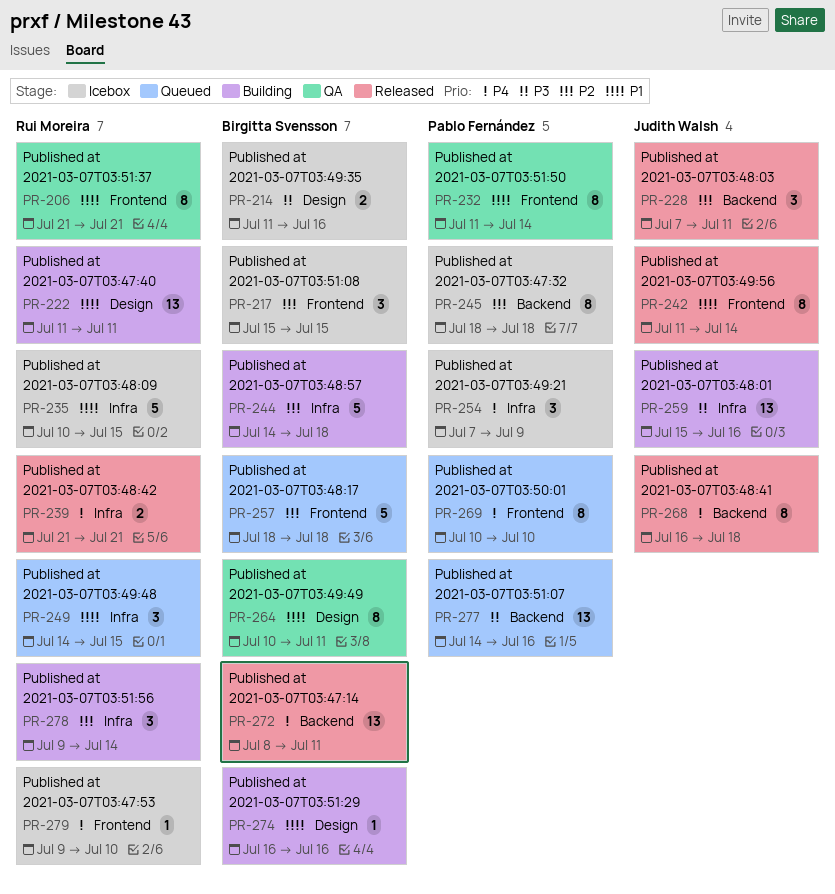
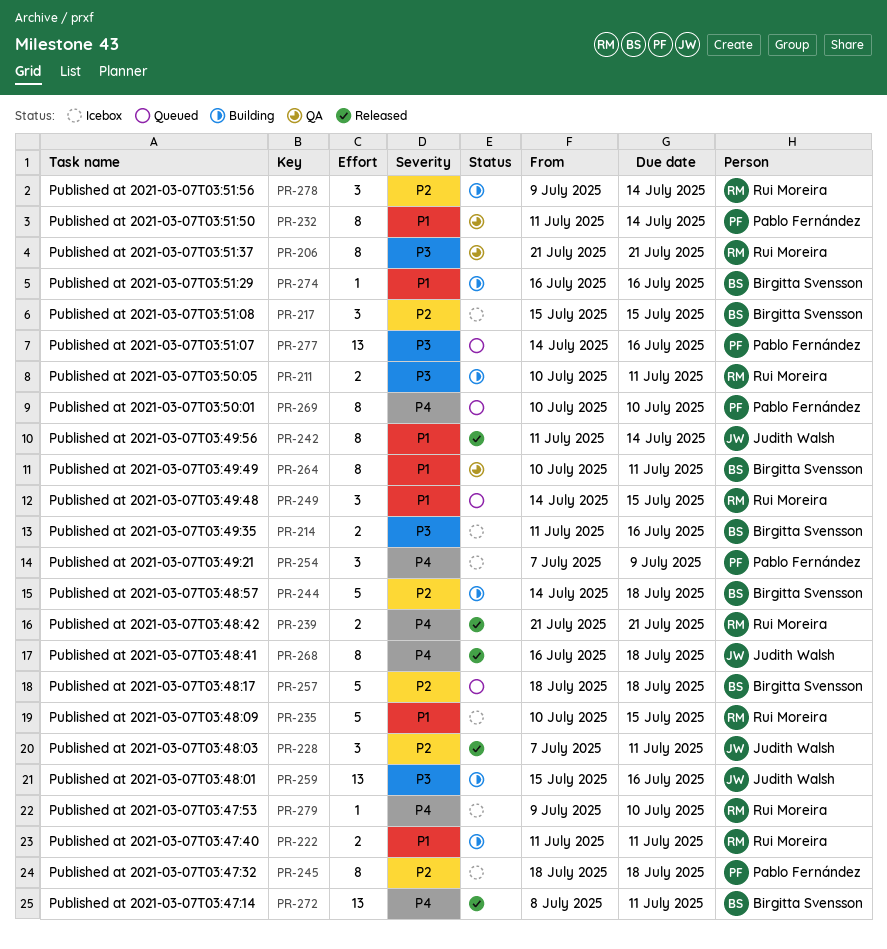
PR-206, priority: P1 -> P3
PR-211: none -> present
PR-222, estimate: 13 -> 2

